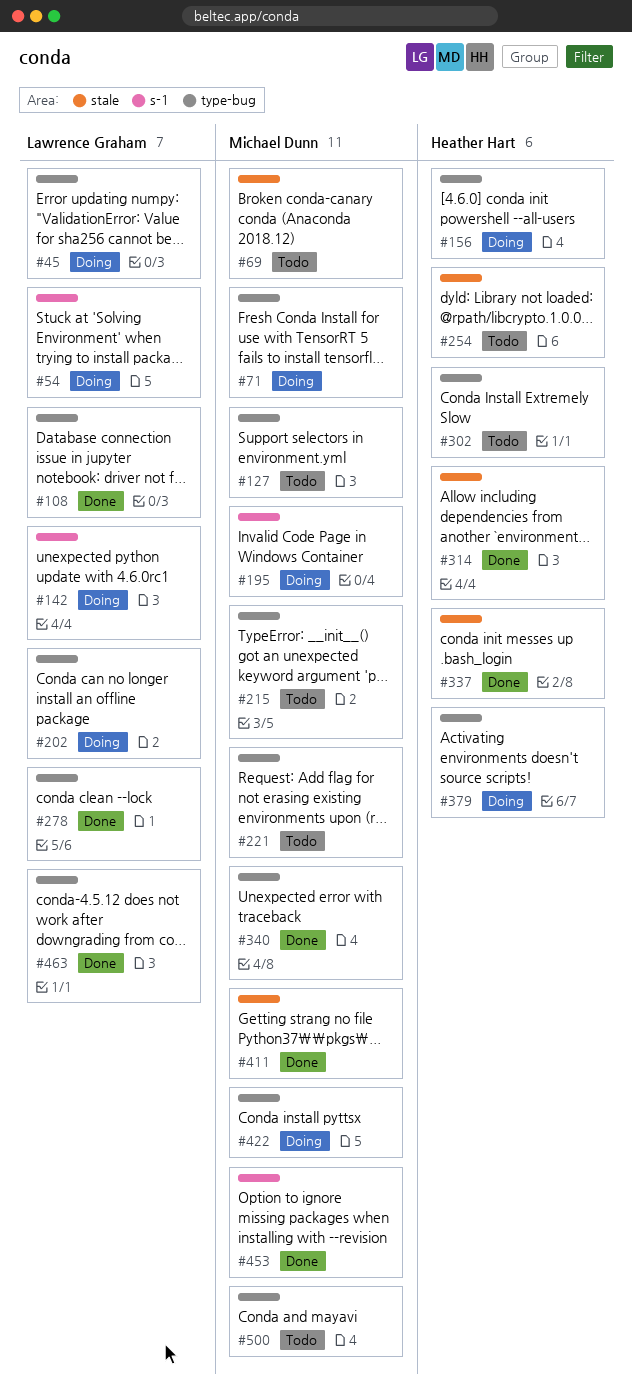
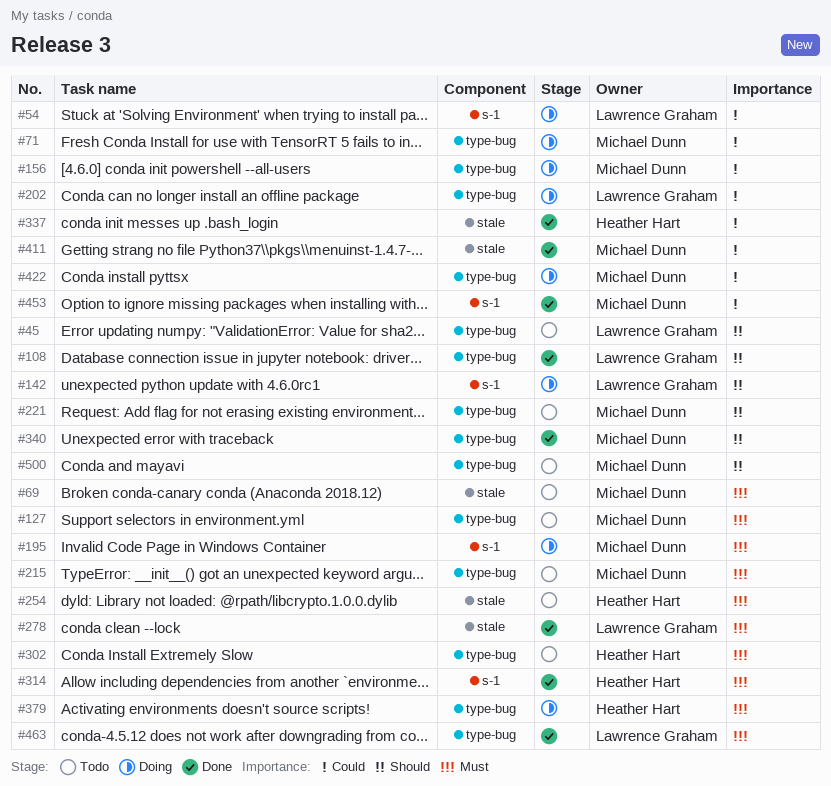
#45, status: Doing -> Todo
#156, owner: Heather Hart -> Michael Dunn
#278, label: type-bug -> stale
#314, label: stale -> s-1

